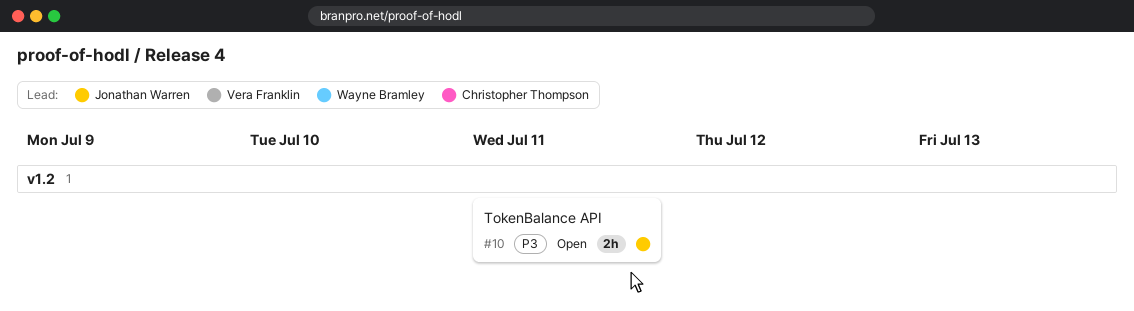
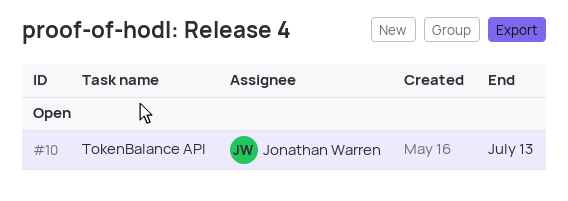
#10, due: Jul 11 -> Jul 13

